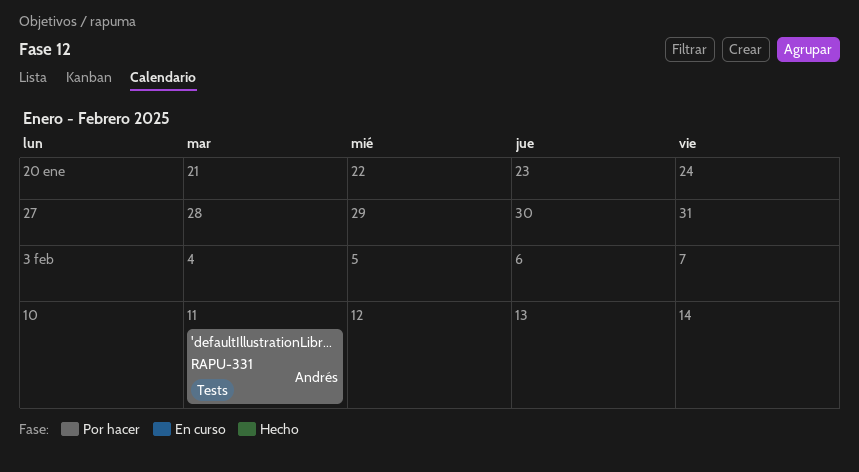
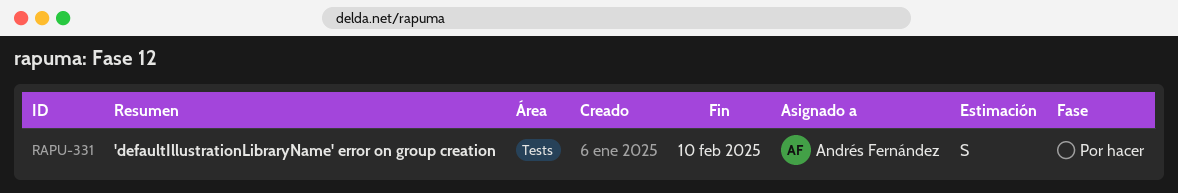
RAPU-331, due: Feb 11 -> Feb 10

